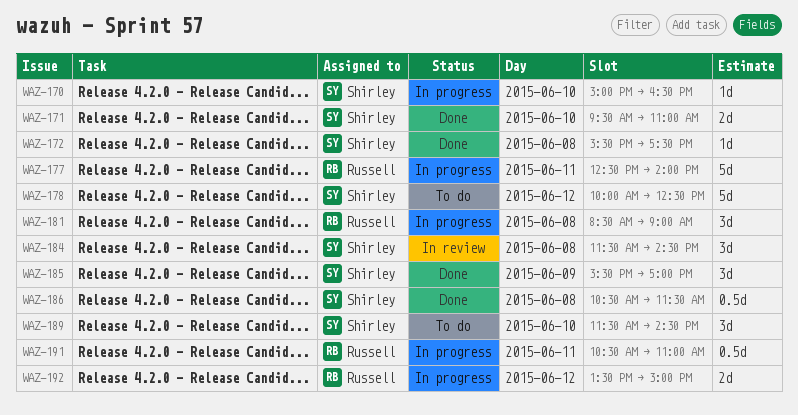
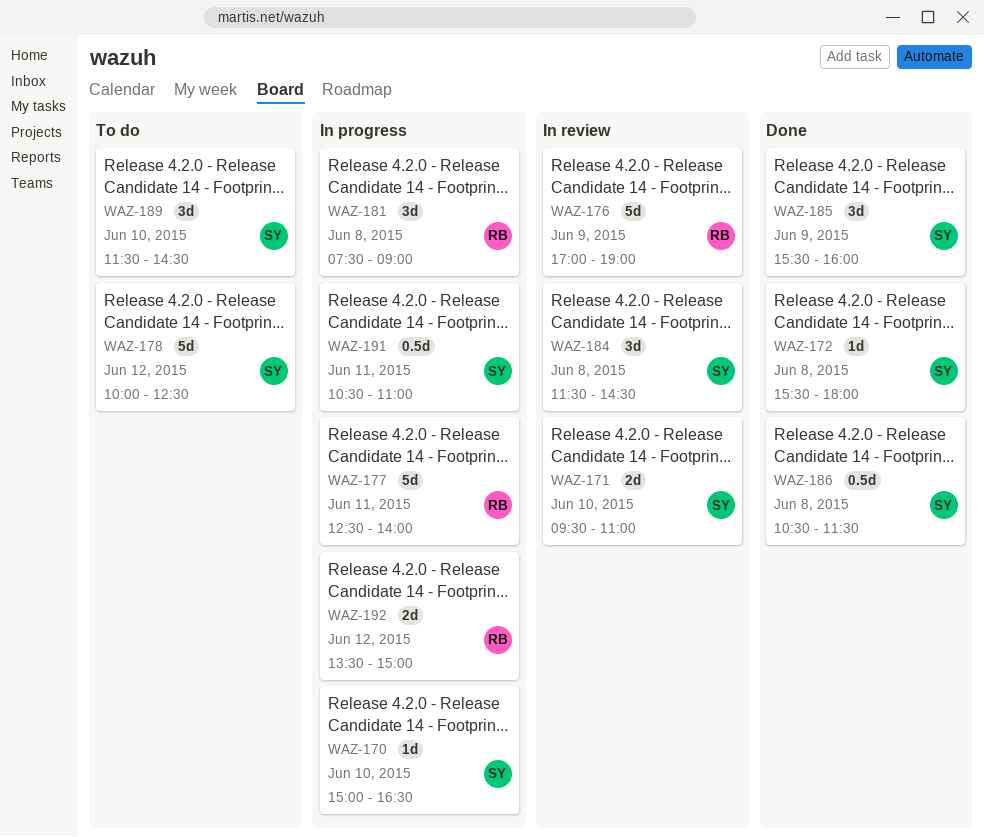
WAZ-171, status: Done -> In review
WAZ-172, ends: 17:30 -> 18:00
WAZ-176: none -> present
WAZ-181, begins: 08:30 -> 07:30
WAZ-185, ends: 17:00 -> 16:00
WAZ-191, owner: Russell -> Shirley

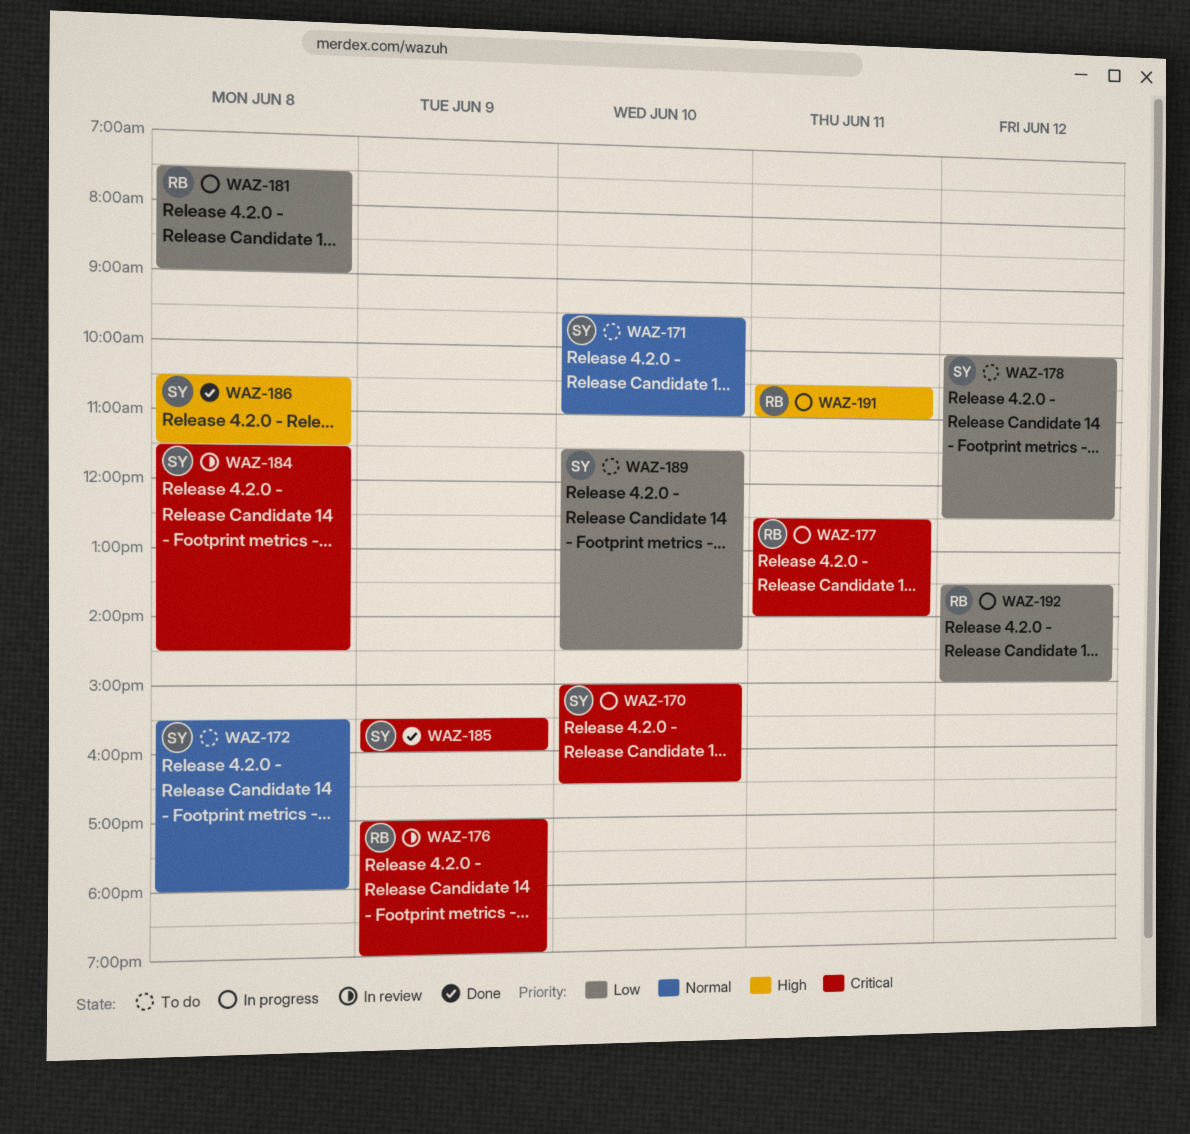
WAZ-171, status: In review -> To do
WAZ-172, status: Done -> To do
WAZ-191, owner: SY -> RB

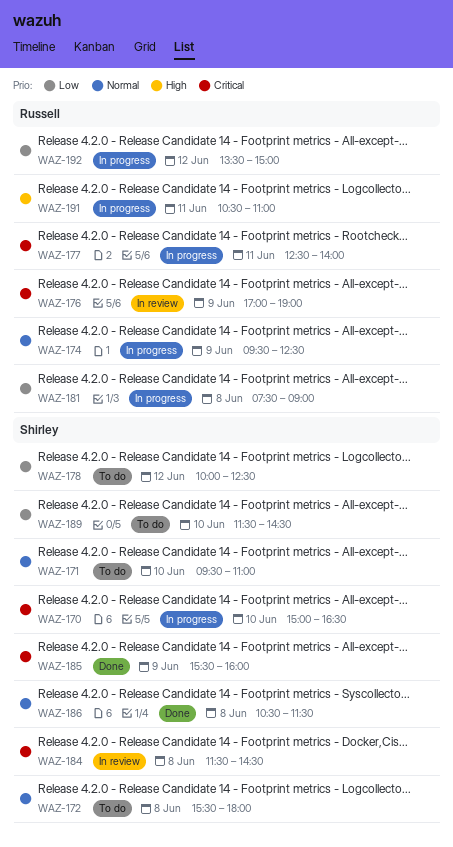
WAZ-174: none -> present
WAZ-186, priority: High -> Normal

